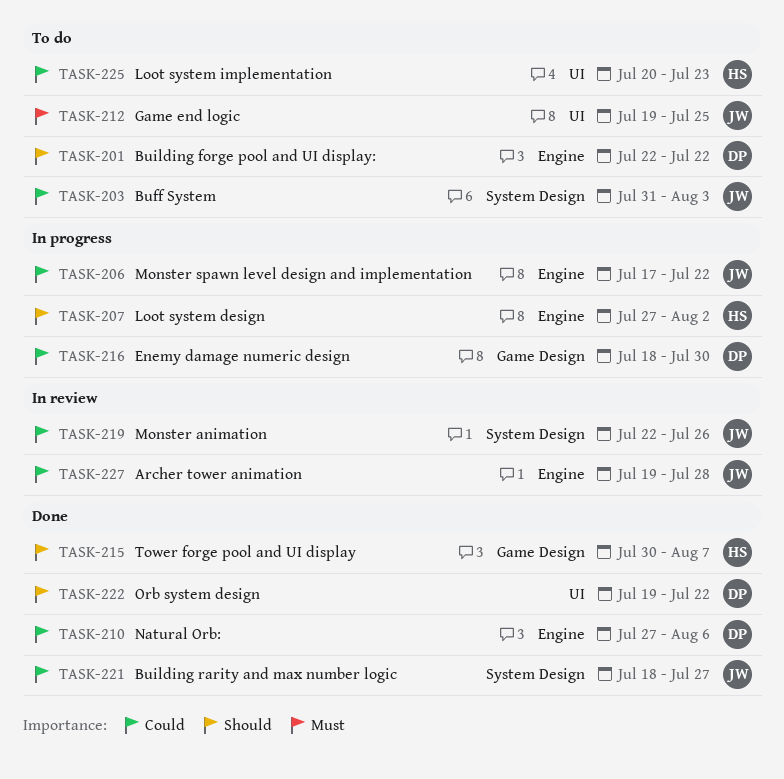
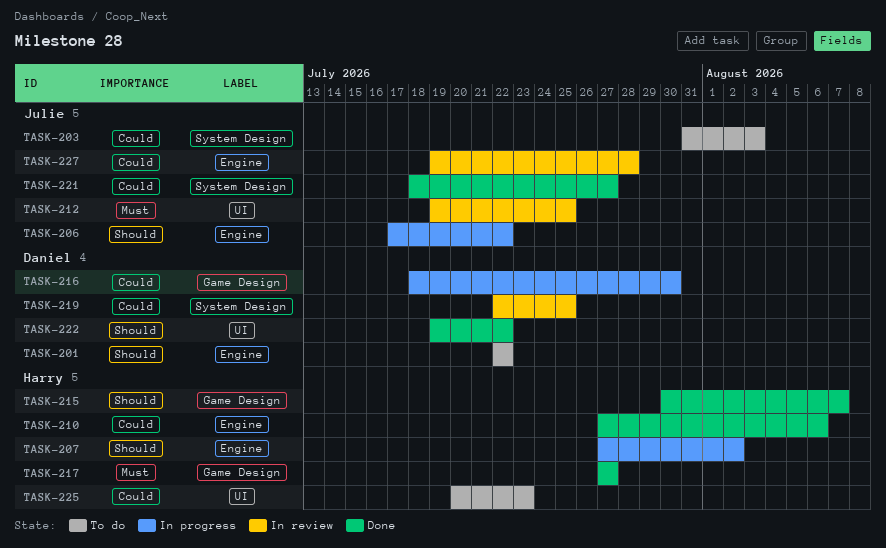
TASK-206, priority: Could -> Should
TASK-210, owner: Daniel -> Harry
TASK-212, status: To do -> In review
TASK-217: none -> present
TASK-219, owner: Julie -> Daniel
TASK-219, due: Jul 26 -> Jul 25

